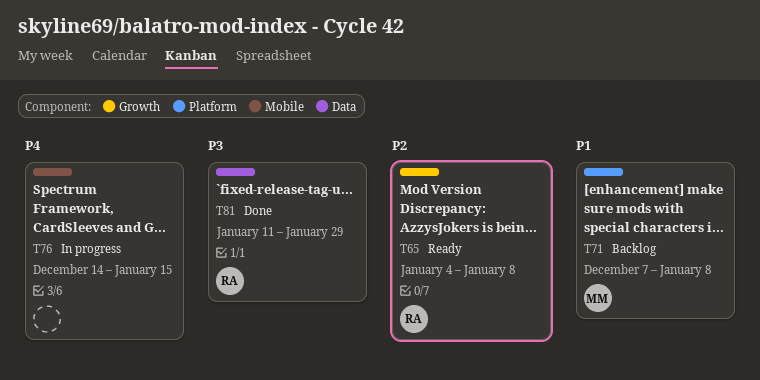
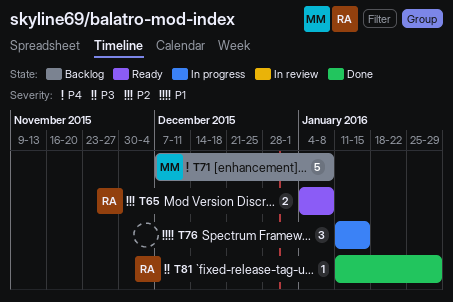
T71, priority: P1 -> P4
T76, priority: P4 -> P1
T76, start: Dec 14 -> Jan 11

